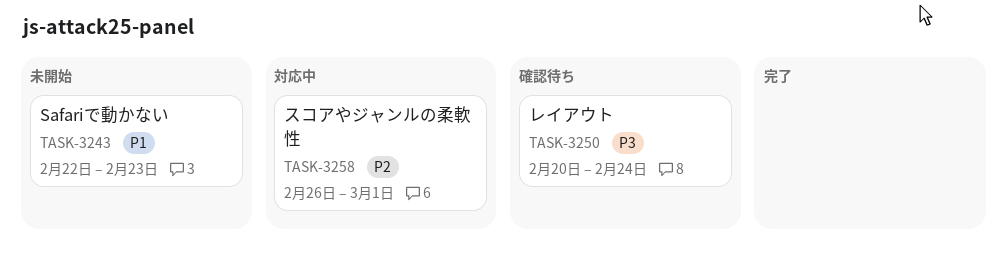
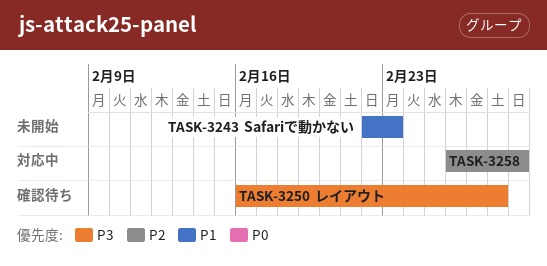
TASK-3250, start: Feb 20 -> Feb 16
TASK-3250, due: Feb 24 -> Feb 28

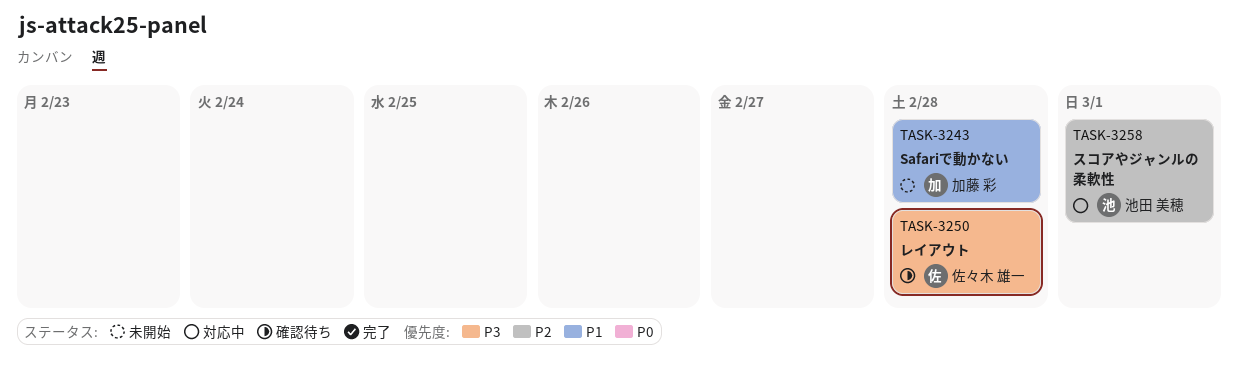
TASK-3243, due: Feb 23 -> Feb 28

